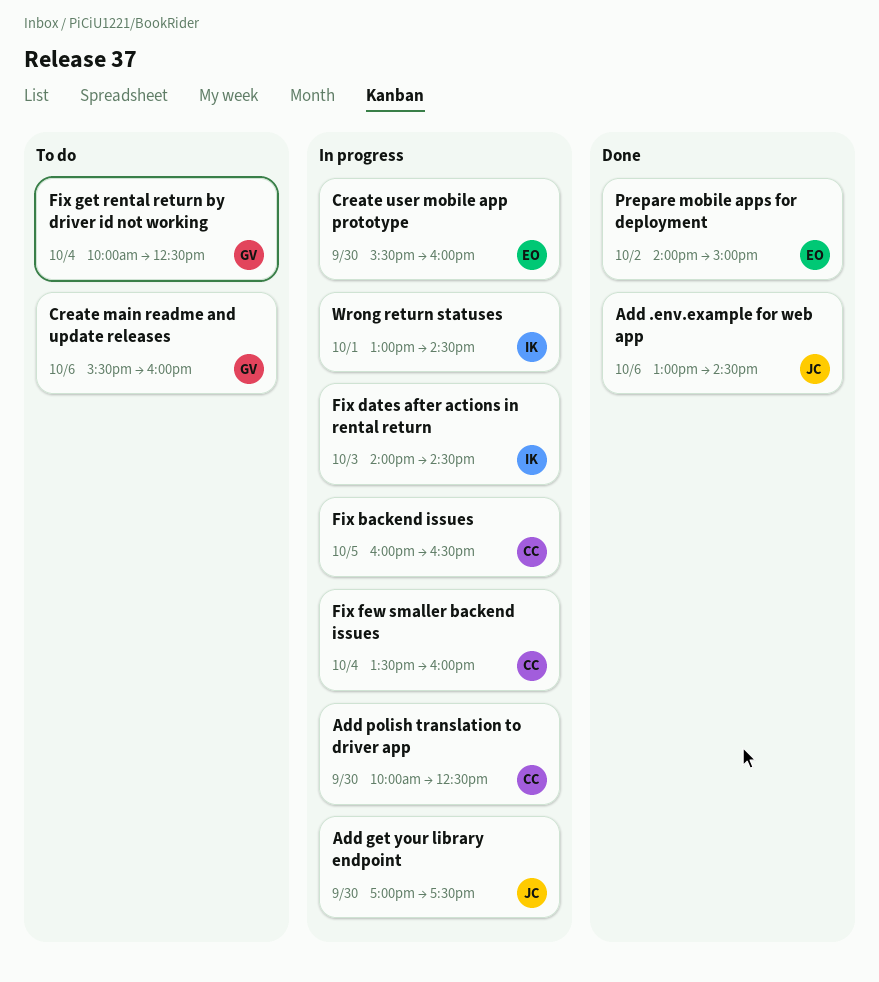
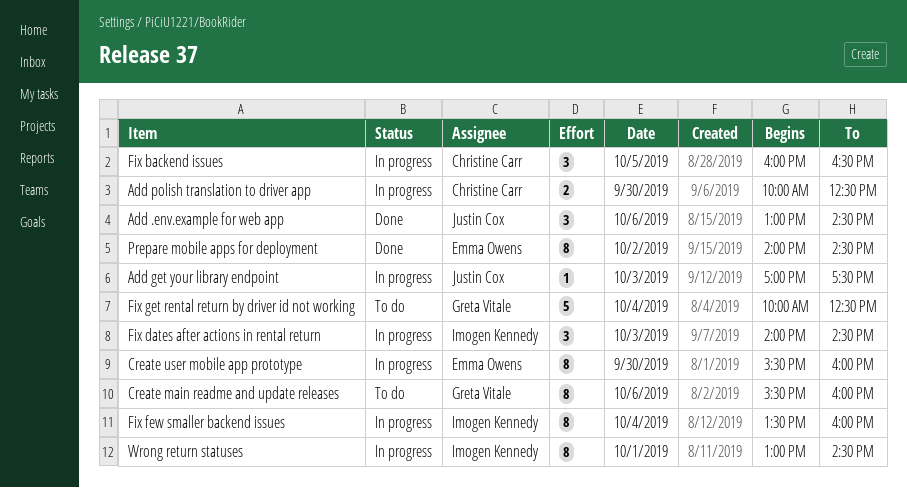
Add get your library endpoint, day: Sep 30 -> Oct 3
Fix few smaller backend issues, owner: Christine Carr -> Imogen Kennedy
Prepare mobile apps for deployment, ends: 15:00 -> 14:30

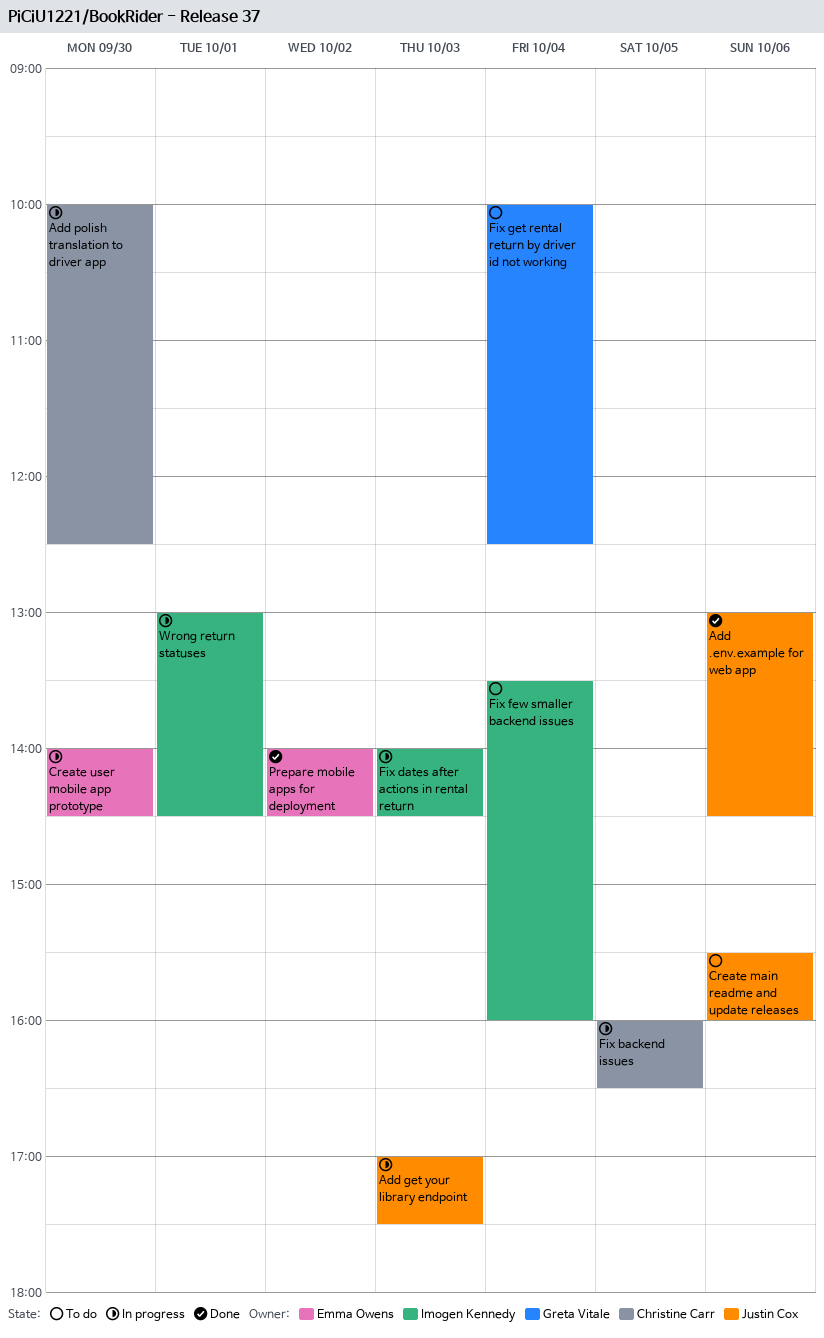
Create main readme and update releases, owner: Greta Vitale -> Justin Cox
Create user mobile app prototype, begins: 15:30 -> 14:00
Create user mobile app prototype, ends: 16:00 -> 14:30
Fix few smaller backend issues, status: In progress -> To do

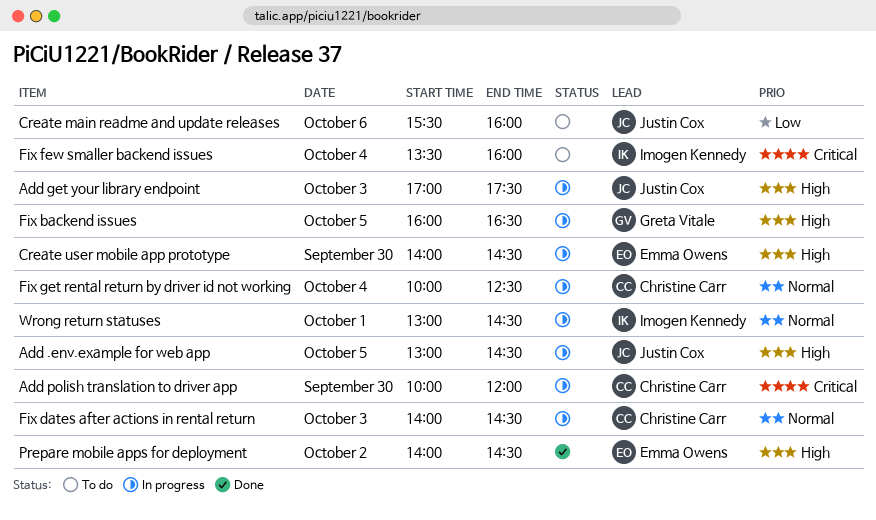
Add .env.example for web app, status: Done -> In progress
Add .env.example for web app, day: Oct 6 -> Oct 5
Add polish translation to driver app, ends: 12:30 -> 12:00
Fix backend issues, owner: Christine Carr -> Greta Vitale
Fix dates after actions in rental return, owner: Imogen Kennedy -> Christine Carr
Fix get rental return by driver id not working, status: To do -> In progress
Fix get rental return by driver id not working, owner: Greta Vitale -> Christine Carr

